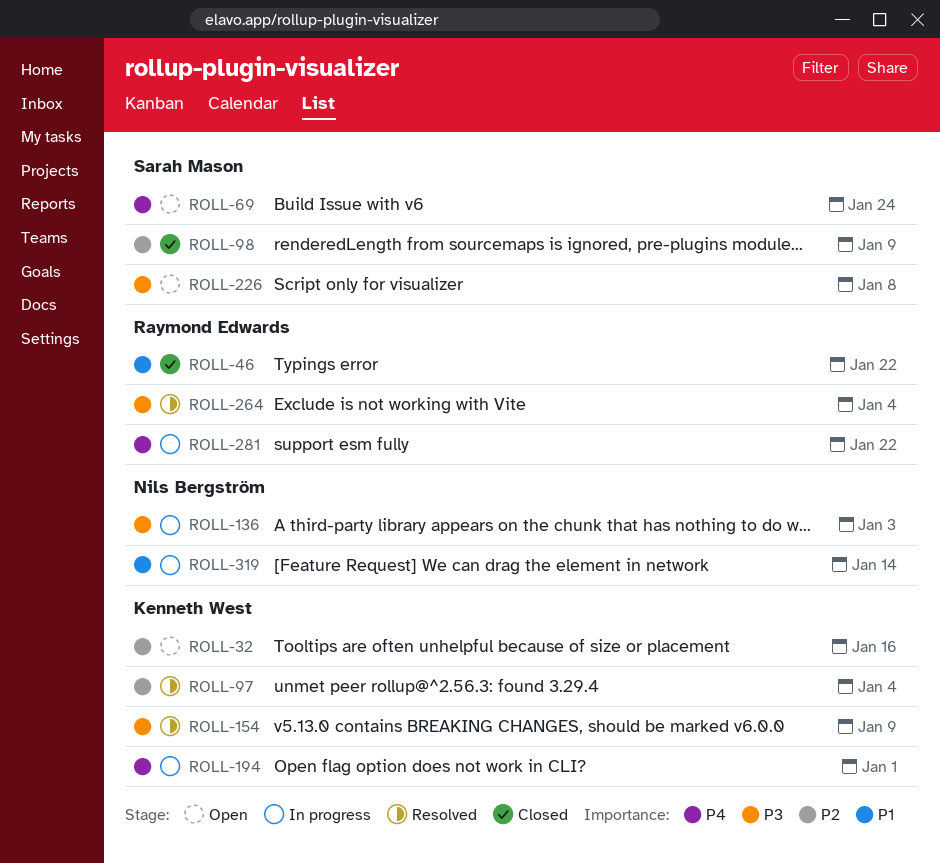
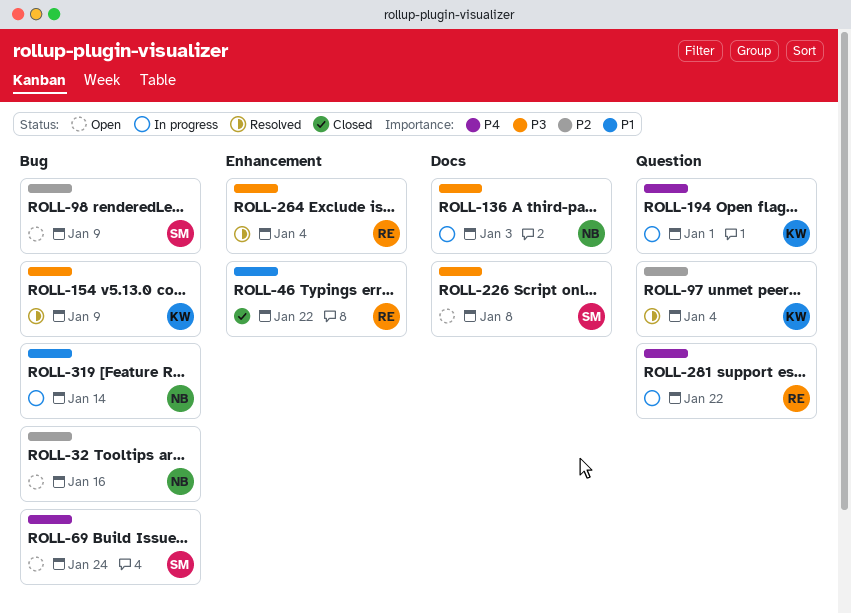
ROLL-32, owner: Kenneth West -> Nils Bergström
ROLL-98, status: Closed -> Open

